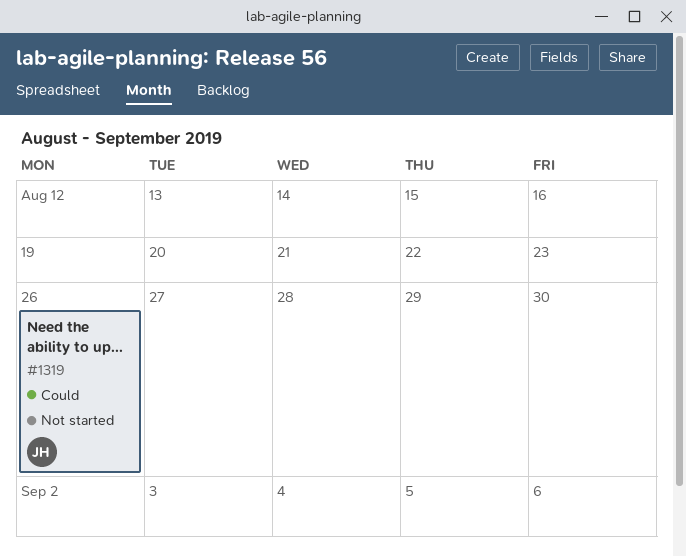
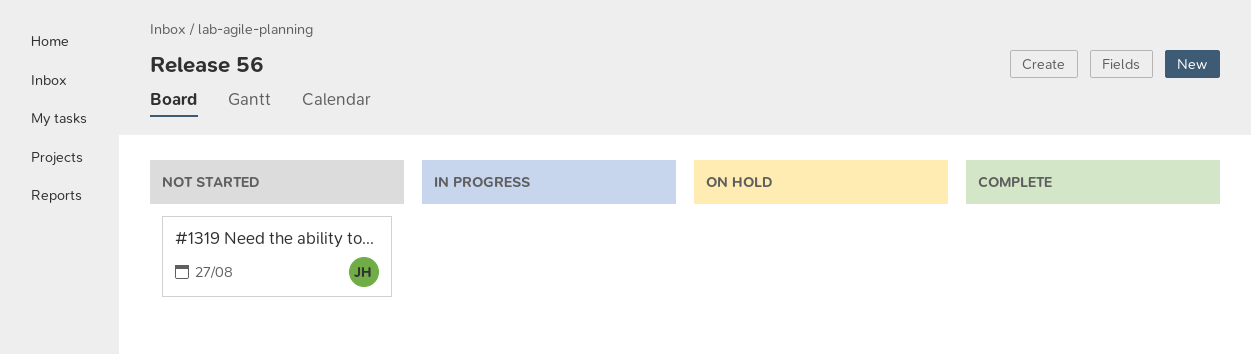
#1319, due: Aug 26 -> Aug 27

